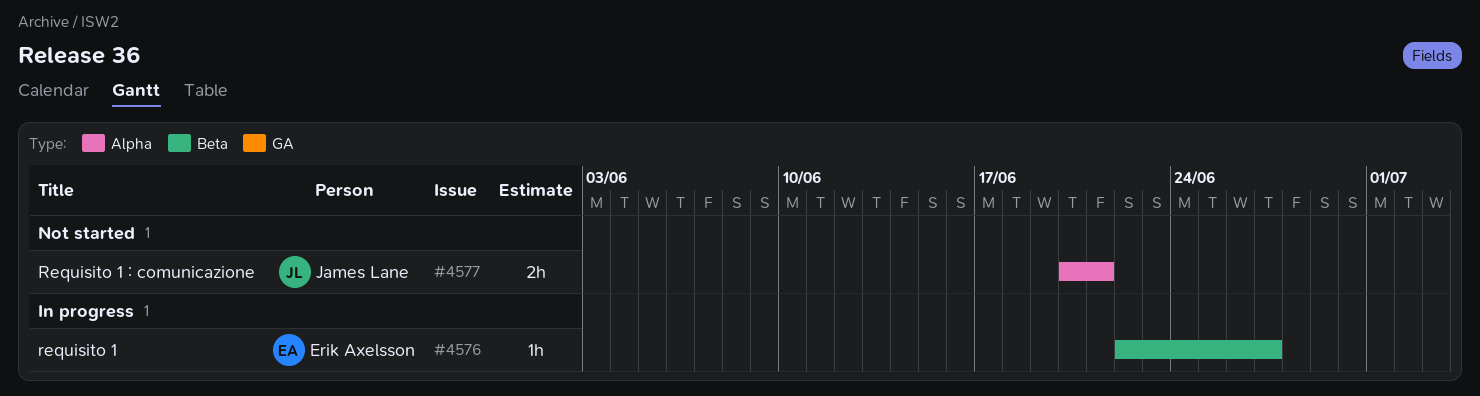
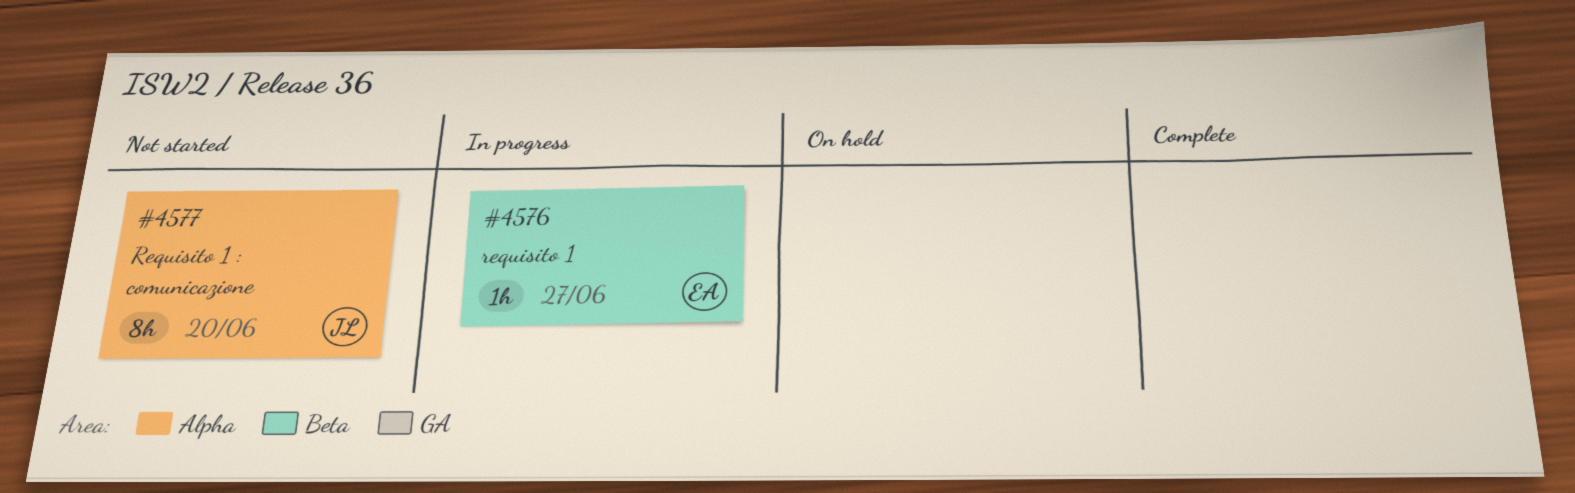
#4577, estimate: 2h -> 8h
#4577, due: Jun 21 -> Jun 20

